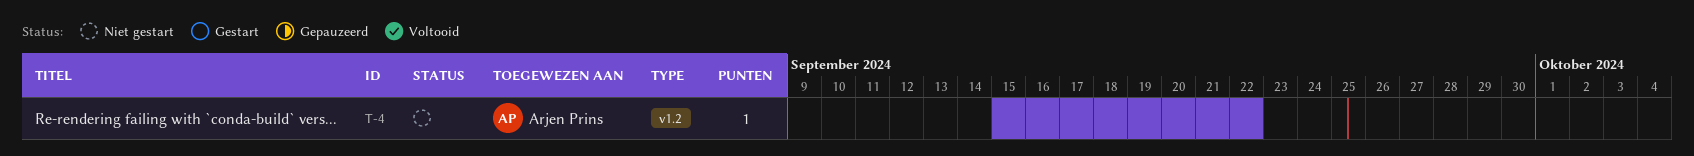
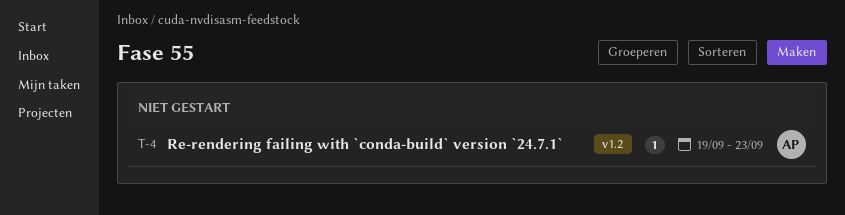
T-4, start: Sep 15 -> Sep 19
T-4, due: Sep 22 -> Sep 23

